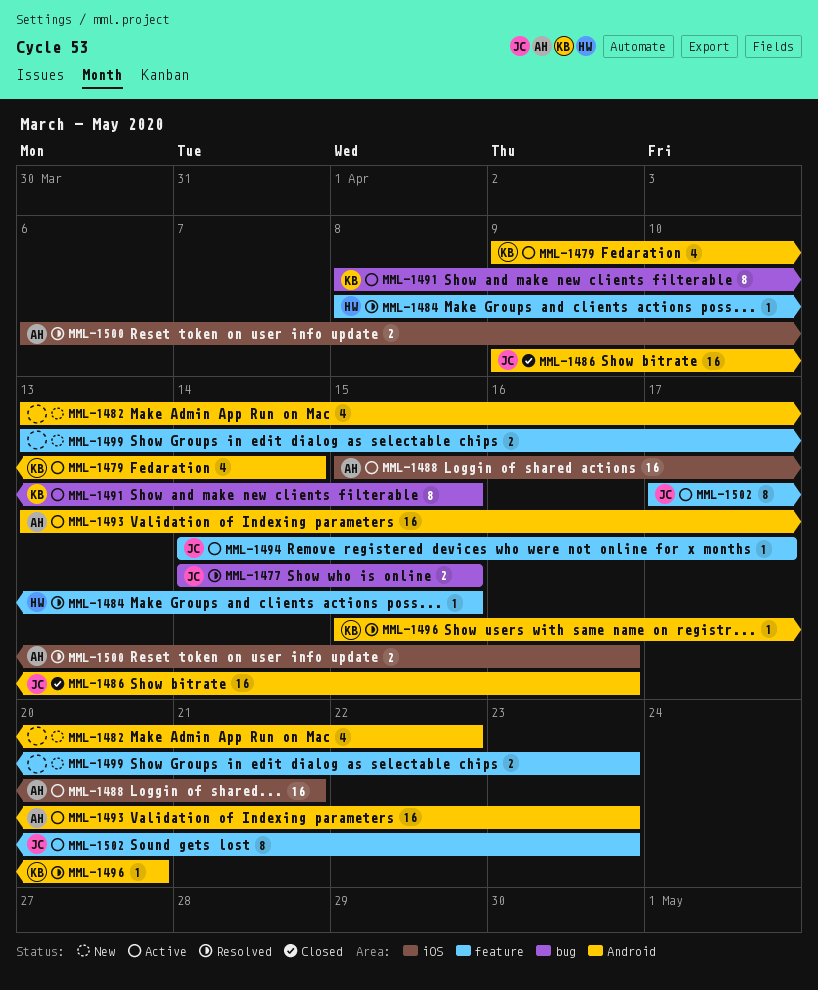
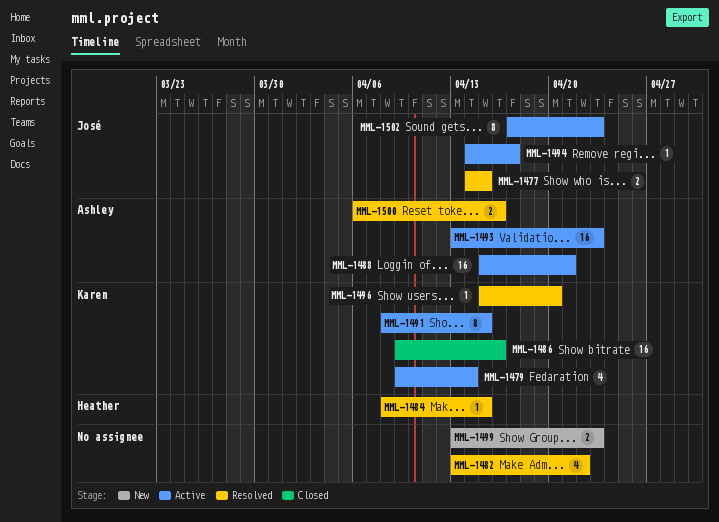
MML-1482, status: New -> Resolved
MML-1486, owner: José -> Karen

